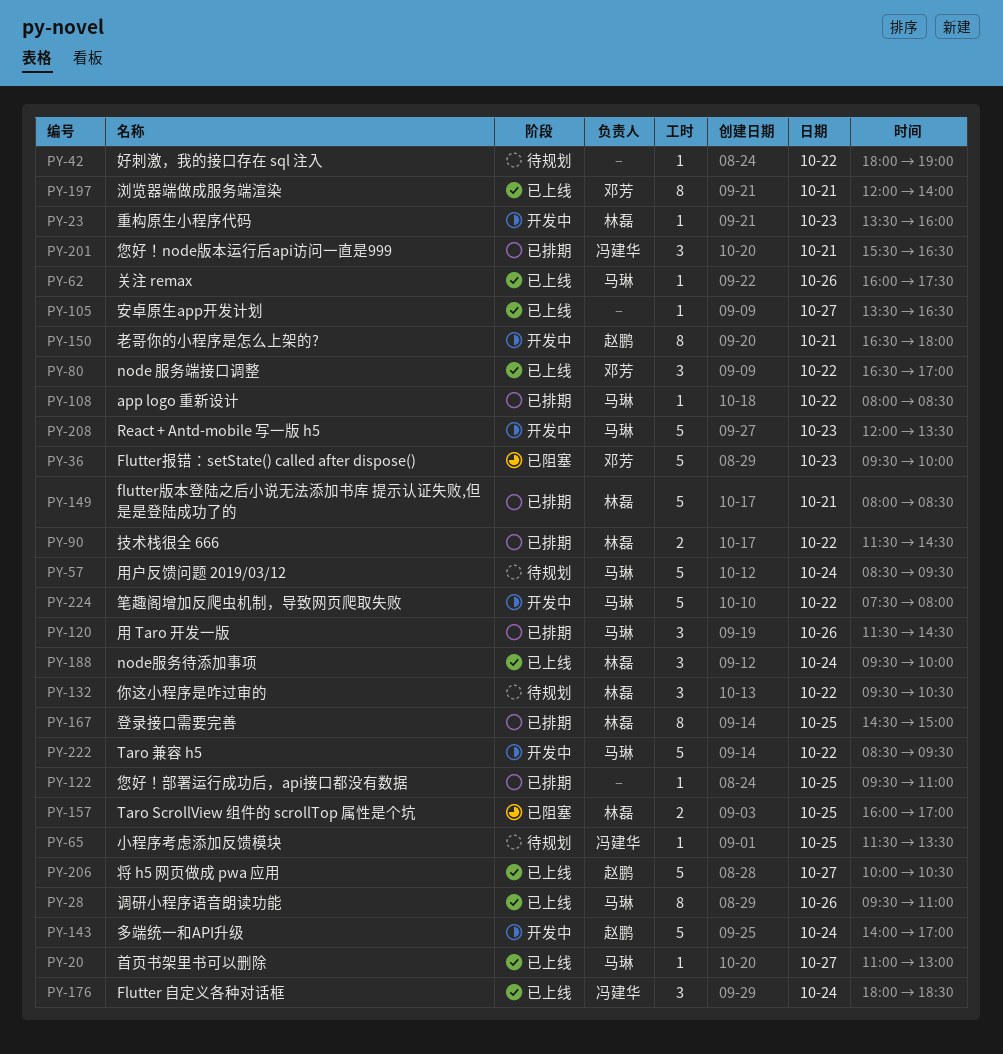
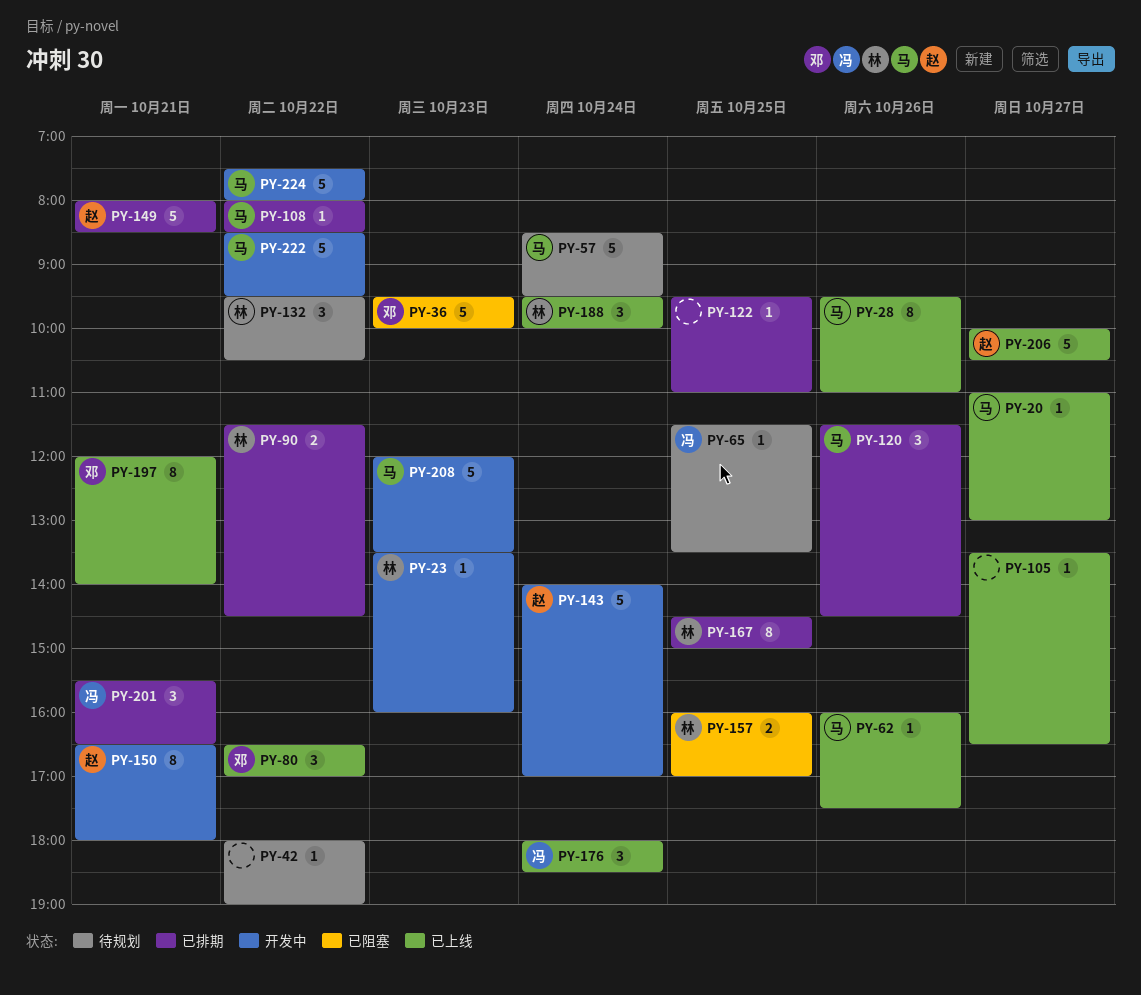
PY-149, owner: 林磊 -> 赵鹏

